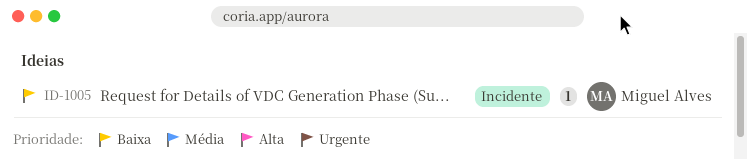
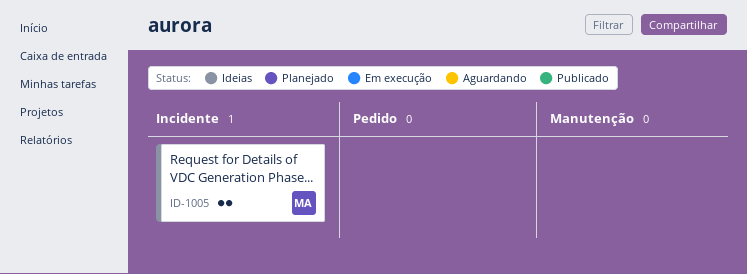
ID-1005, estimate: 1 -> 2

